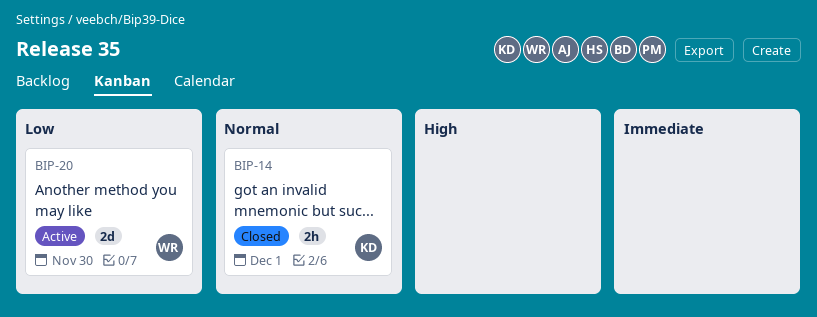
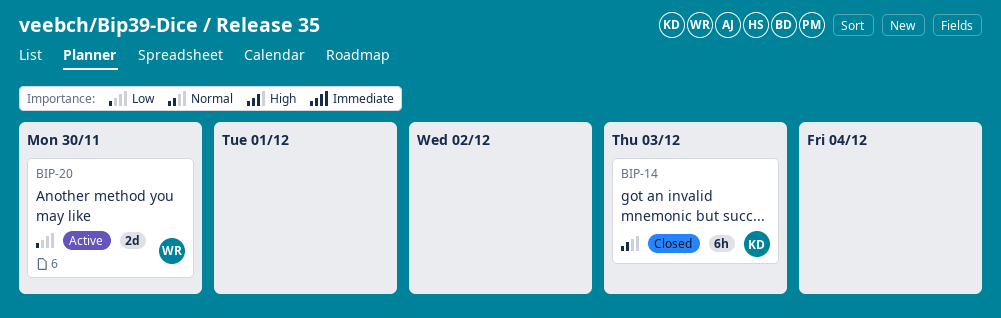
BIP-14, estimate: 2h -> 6h
BIP-14, due: Dec 1 -> Dec 3

